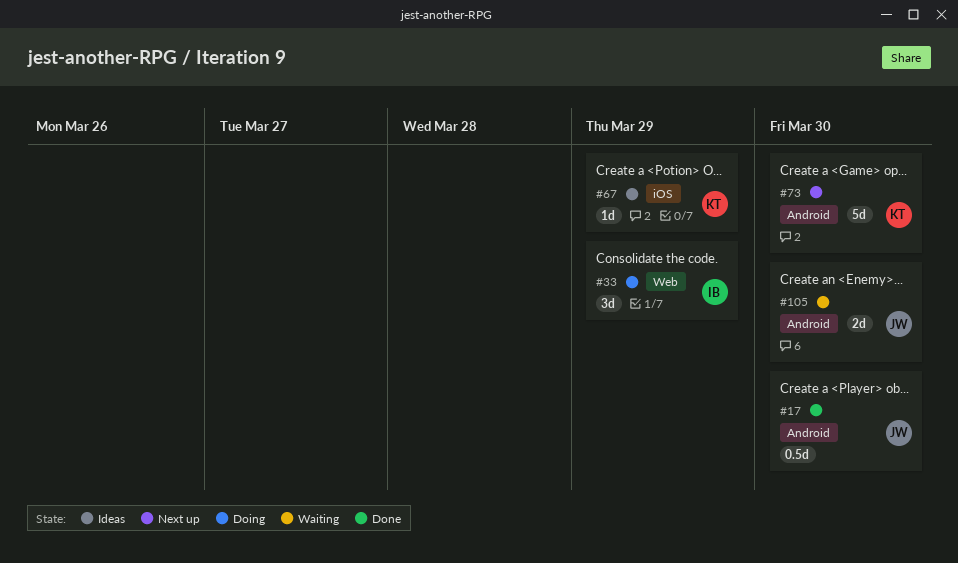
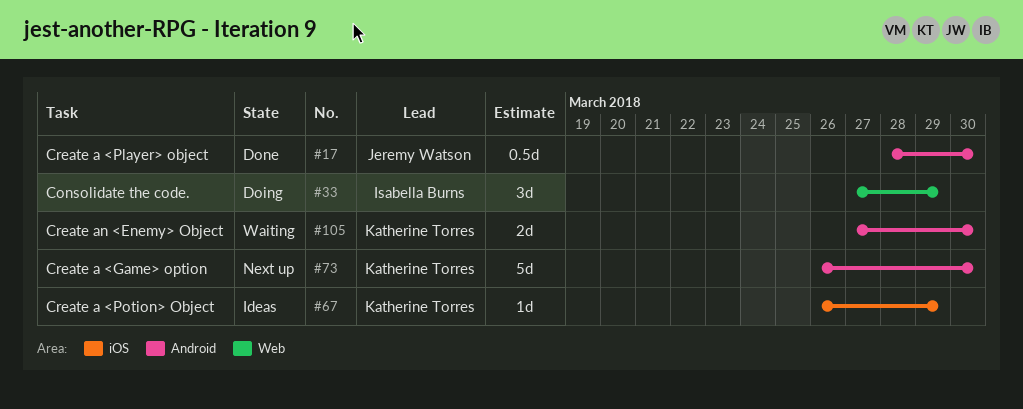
#105, owner: Jeremy Watson -> Katherine Torres

